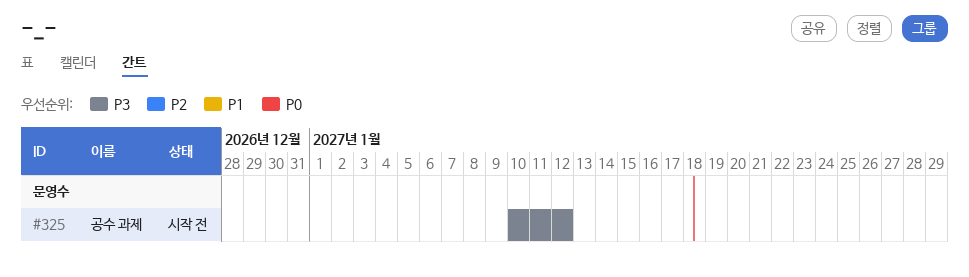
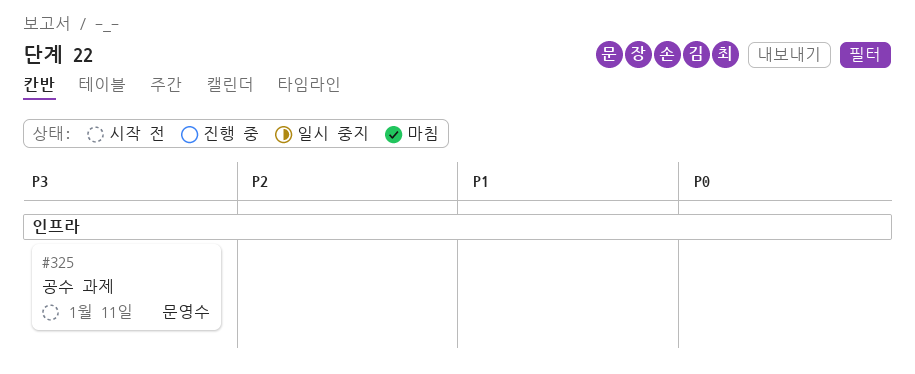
#325, due: Jan 12 -> Jan 11

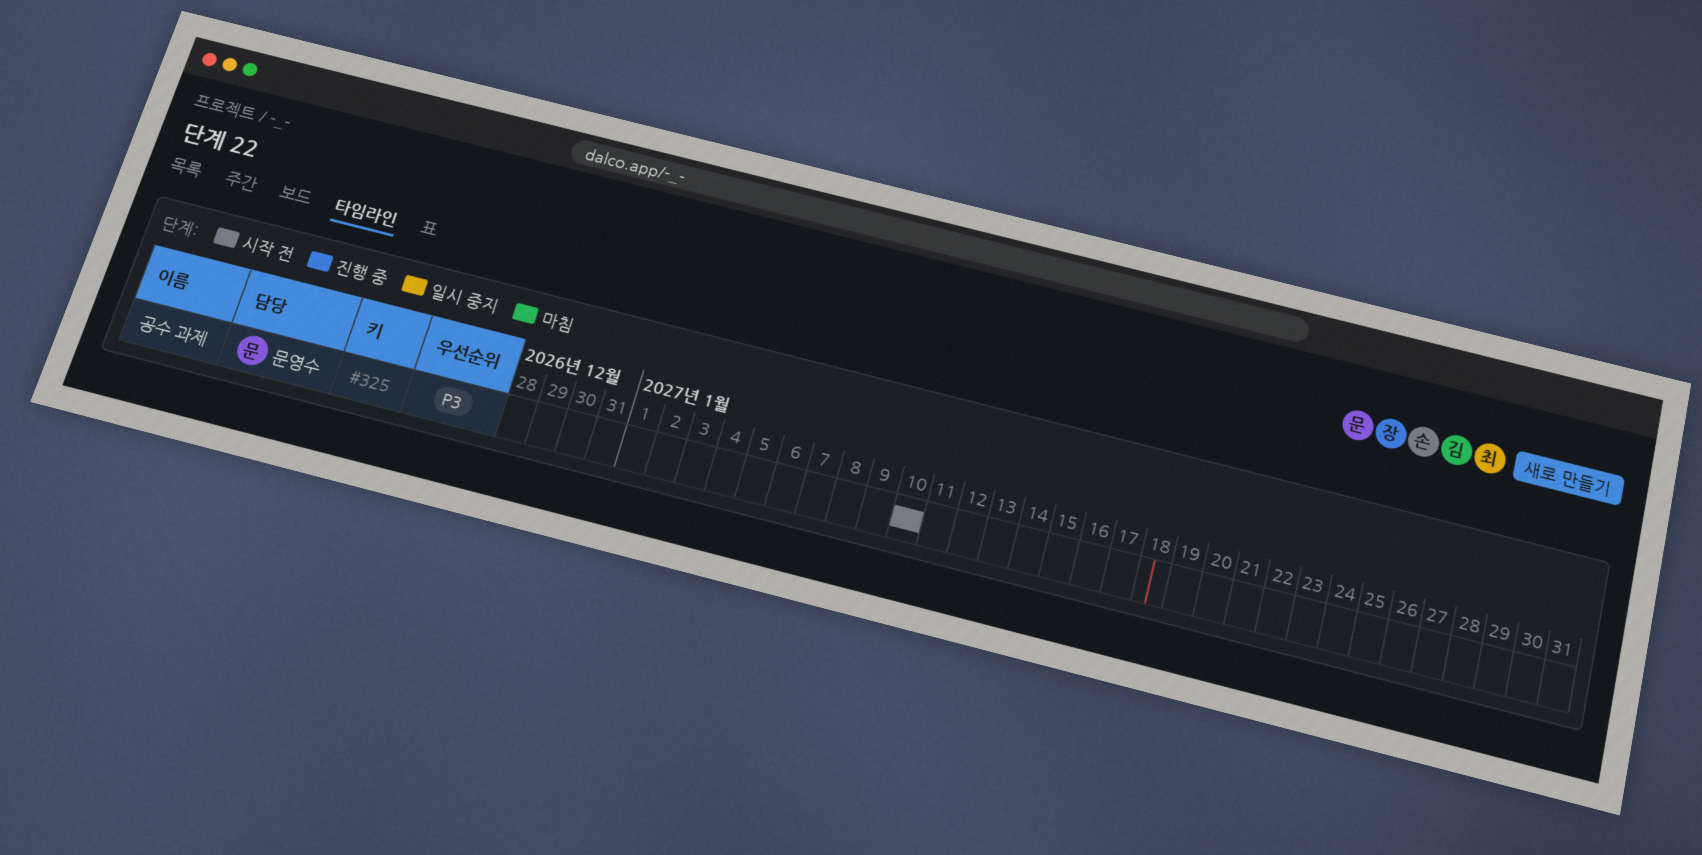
#325, due: Jan 11 -> Jan 10

